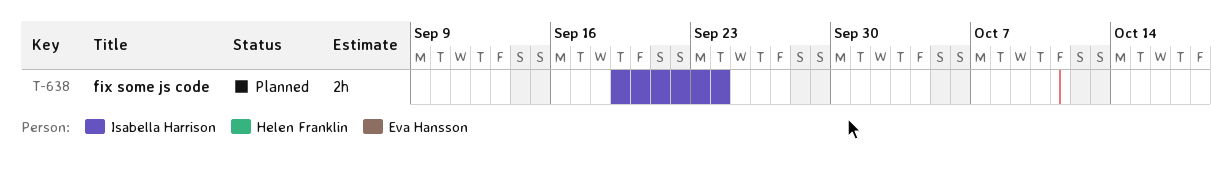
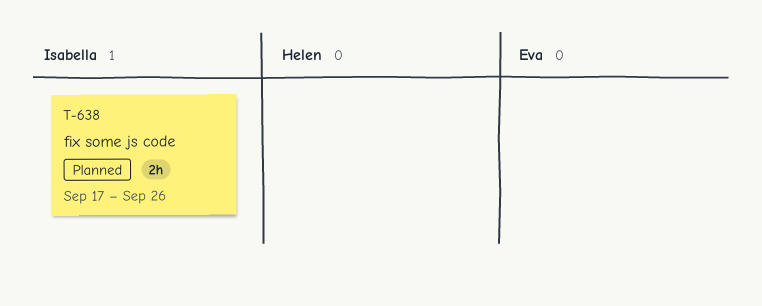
T-638, start: Sep 19 -> Sep 17
T-638, due: Sep 24 -> Sep 26

